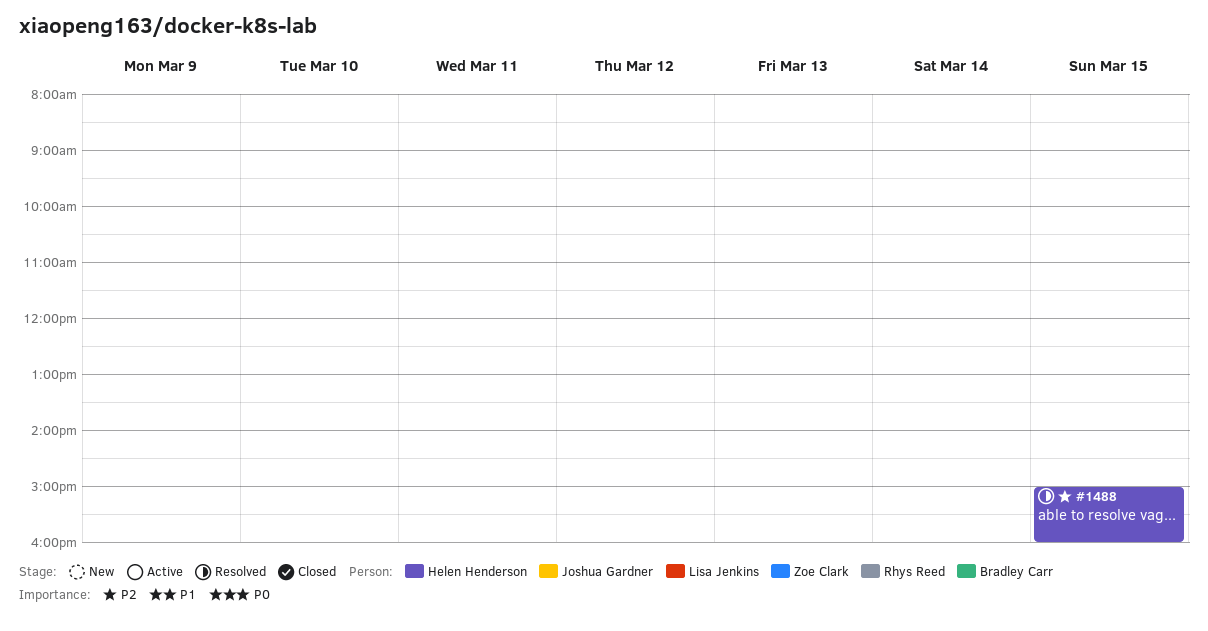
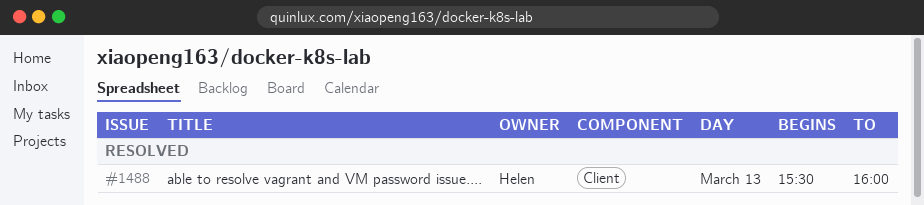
#1488, day: Mar 15 -> Mar 13
#1488, begins: 15:00 -> 15:30

